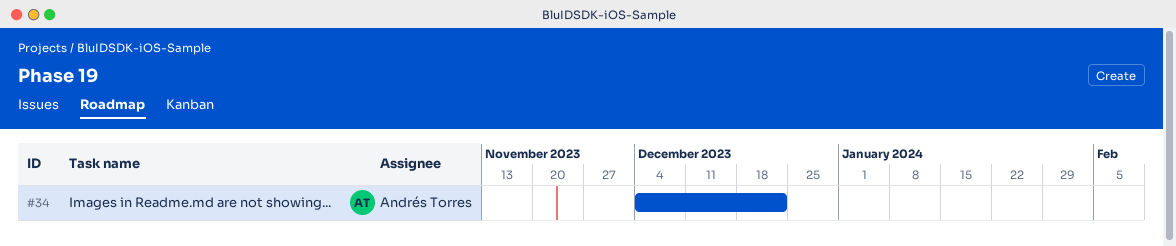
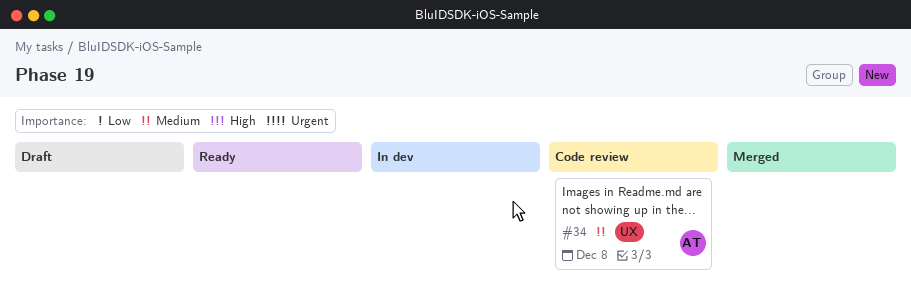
#34, due: Dec 22 -> Dec 8

